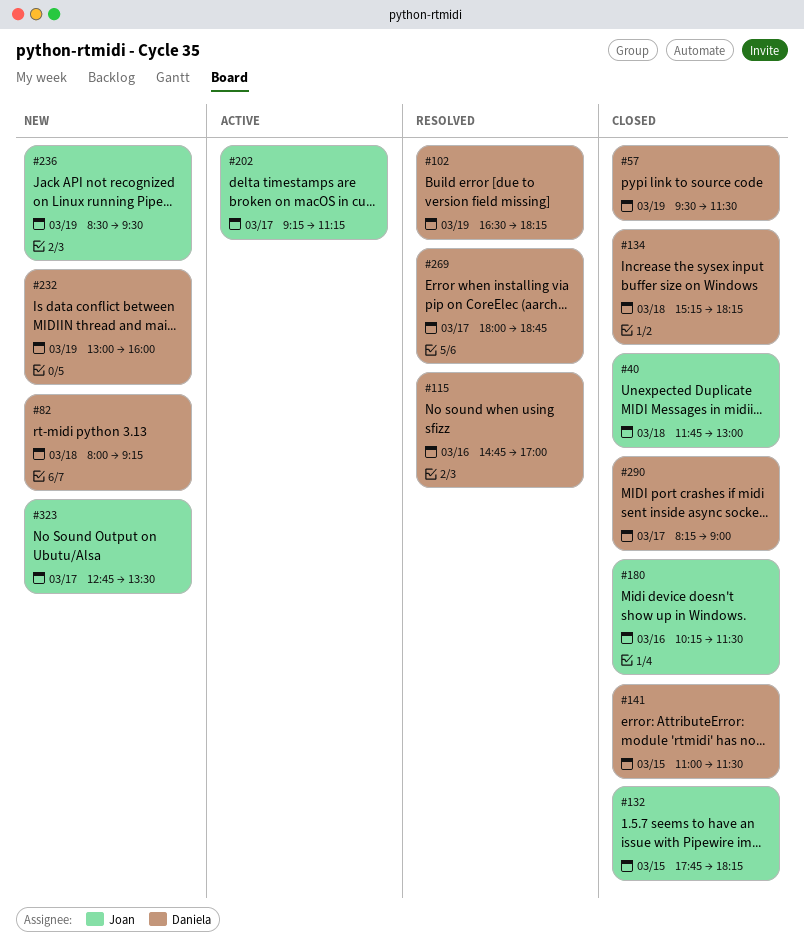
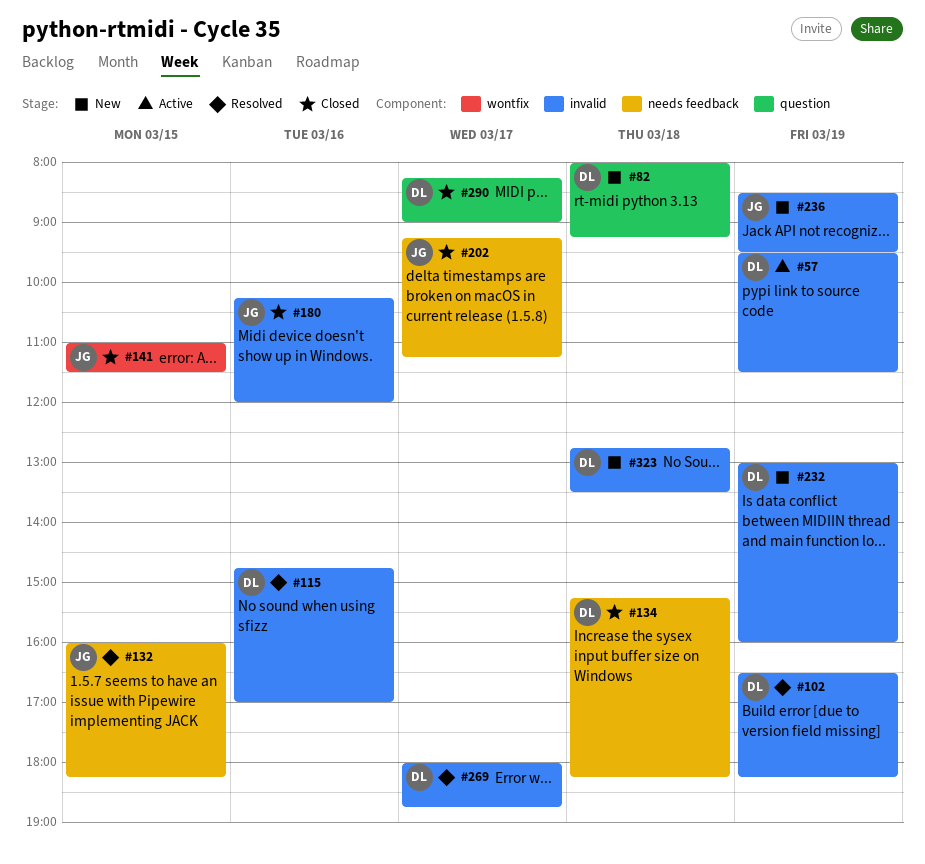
#40: present -> none
#57, status: Closed -> Active
#132, status: Closed -> Resolved
#132, begins: 17:45 -> 16:00
#141, owner: Daniela -> Joan
#180, ends: 11:30 -> 12:00
#202, status: Active -> Closed
#323, owner: Joan -> Daniela
#323, day: Mar 17 -> Mar 18

